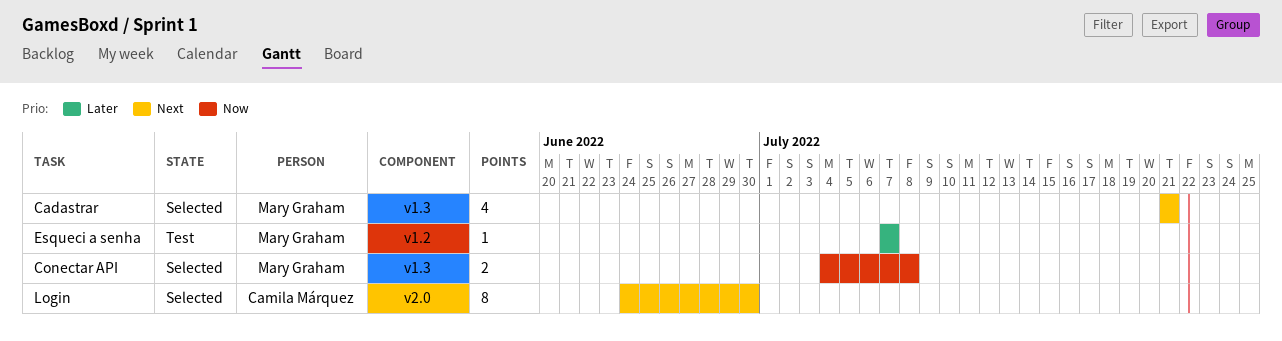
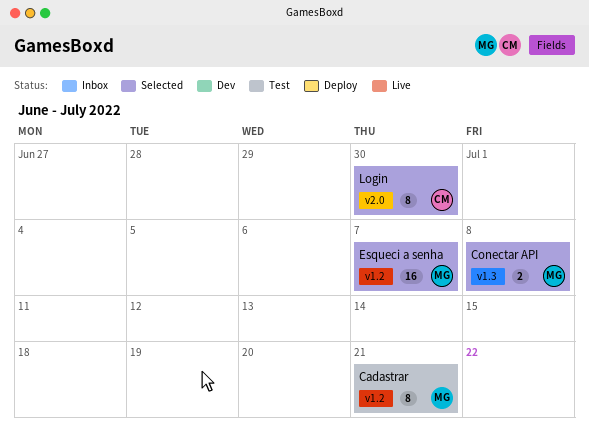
Cadastrar, status: Selected -> Test
Cadastrar, label: v1.3 -> v1.2
Cadastrar, estimate: 4 -> 8
Esqueci a senha, status: Test -> Selected
Esqueci a senha, estimate: 1 -> 16

